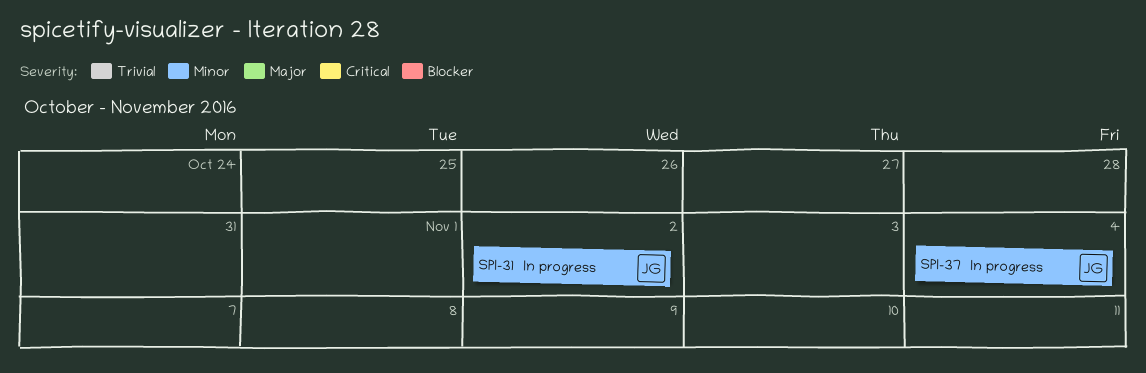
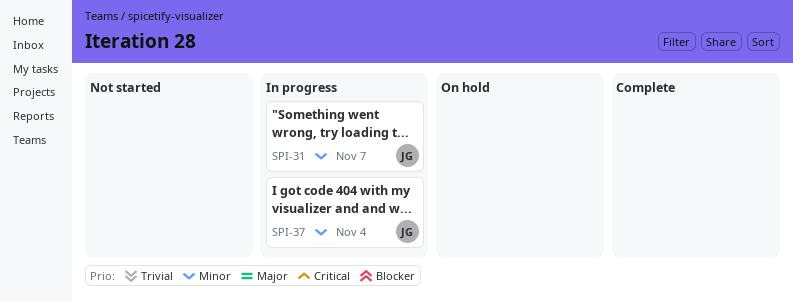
SPI-31, due: Nov 2 -> Nov 7

